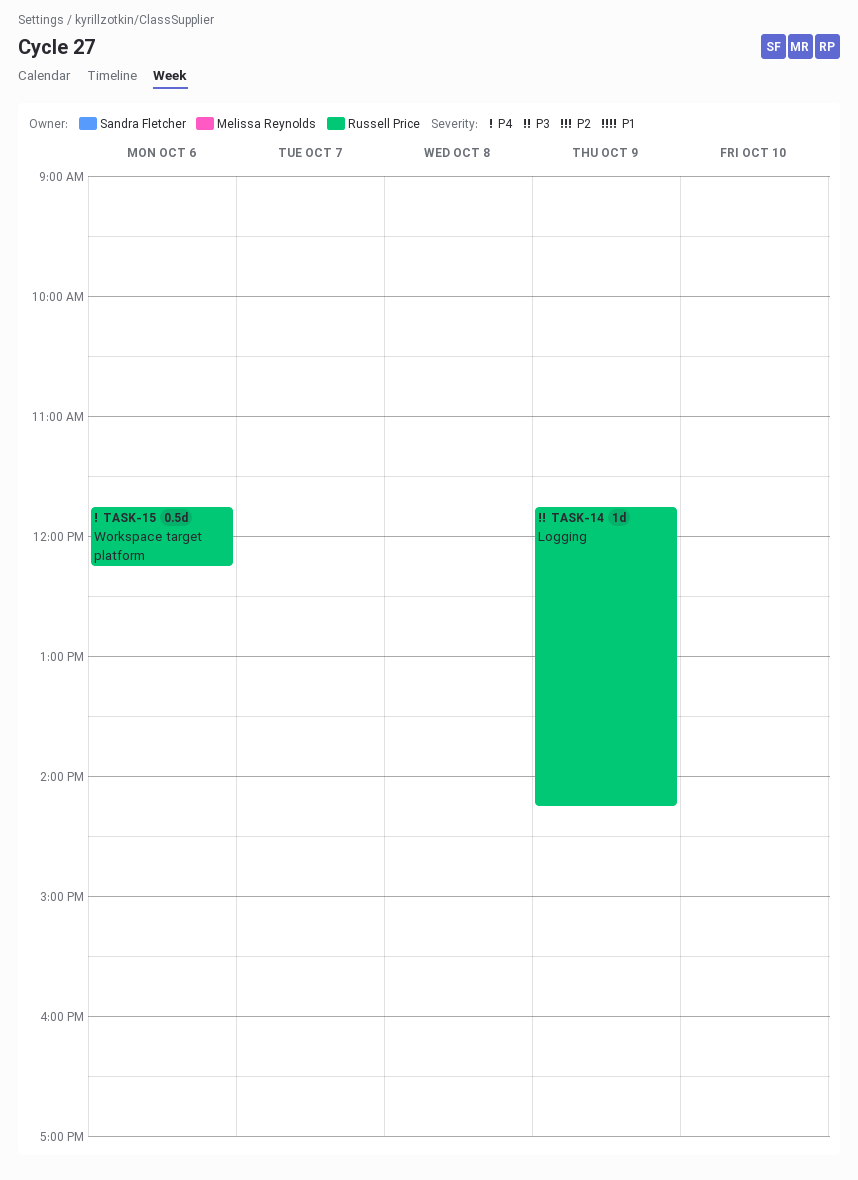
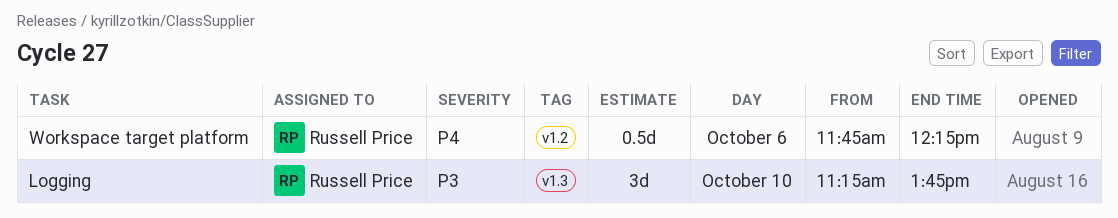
Logging, estimate: 1d -> 3d
Logging, day: Oct 9 -> Oct 10
Logging, begins: 11:45 -> 11:15
Logging, ends: 14:15 -> 13:45

